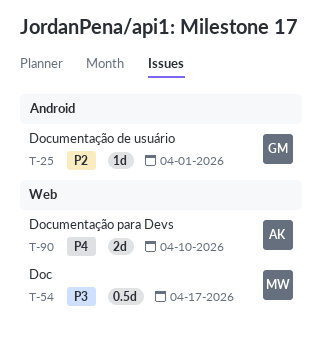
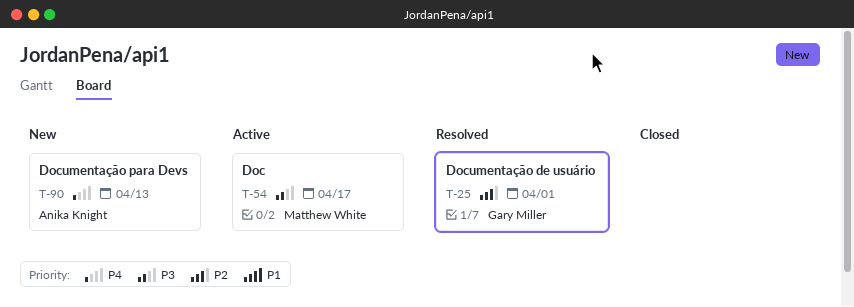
T-90, due: Apr 10 -> Apr 13

